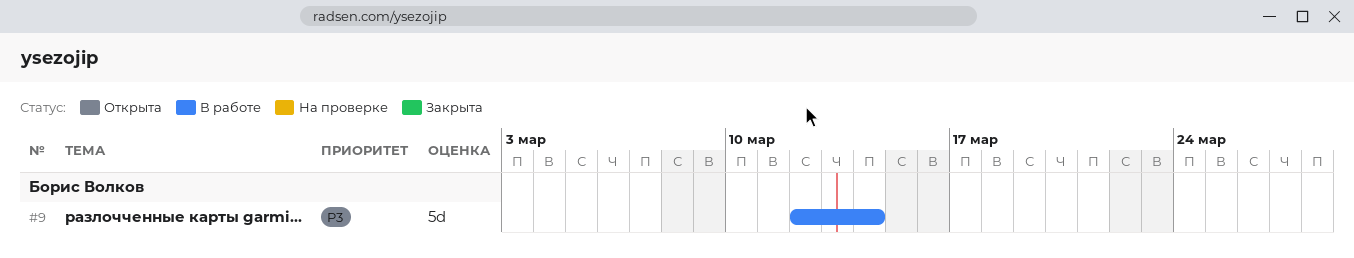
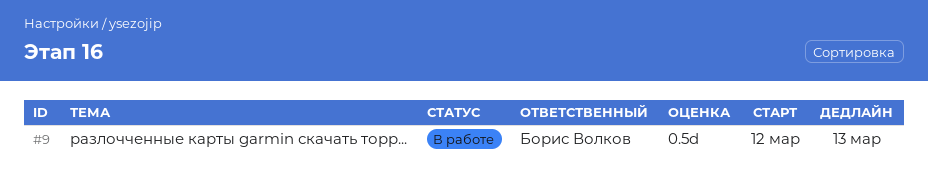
#9, estimate: 5d -> 0.5d
#9, due: Mar 14 -> Mar 13

